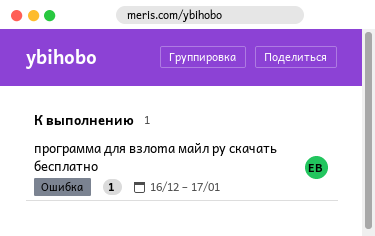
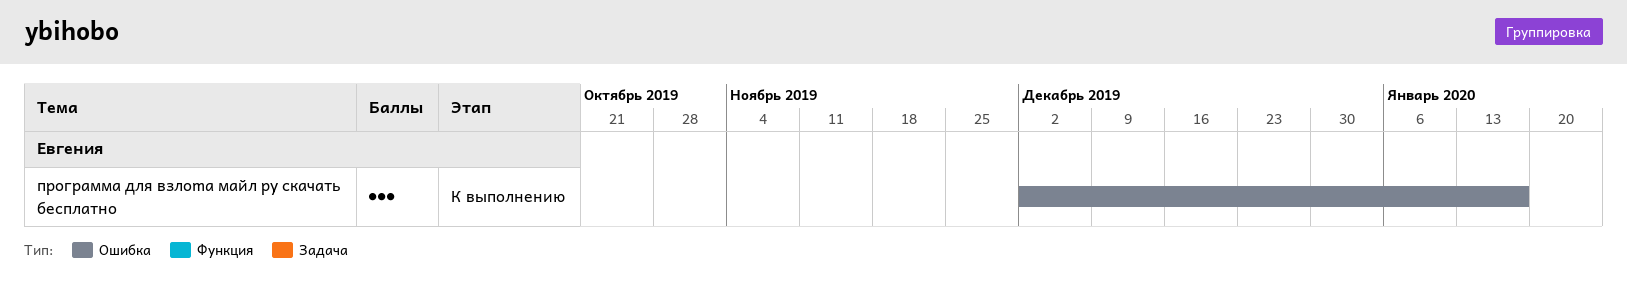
программа для взлоmа майл ру скачать бесплатно, estimate: 1 -> 3
программа для взлоmа майл ру скачать бесплатно, start: Dec 16 -> Dec 2

